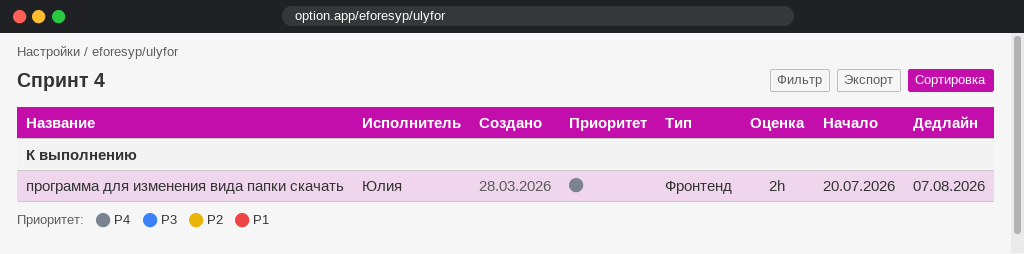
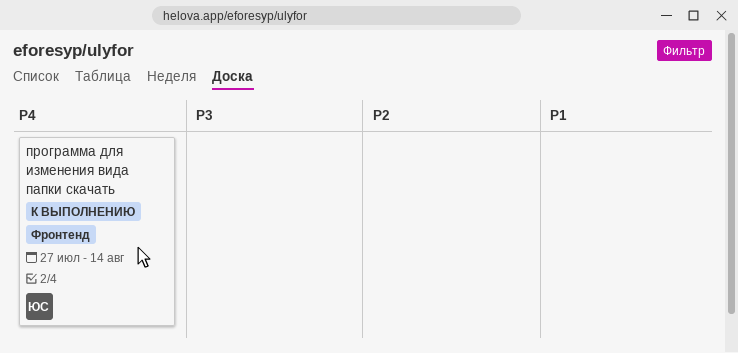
программа для изменения вида папки скачать, start: Jul 20 -> Jul 27
программа для изменения вида папки скачать, due: Aug 7 -> Aug 14

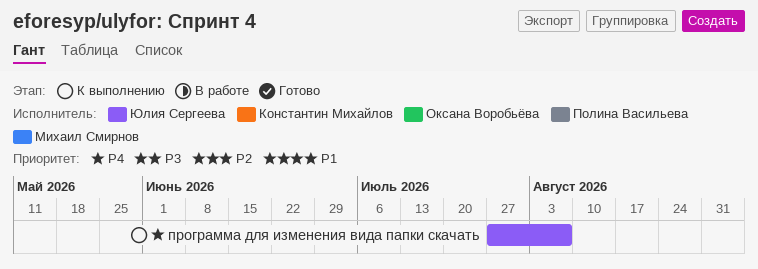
программа для изменения вида папки скачать, due: Aug 14 -> Aug 7

